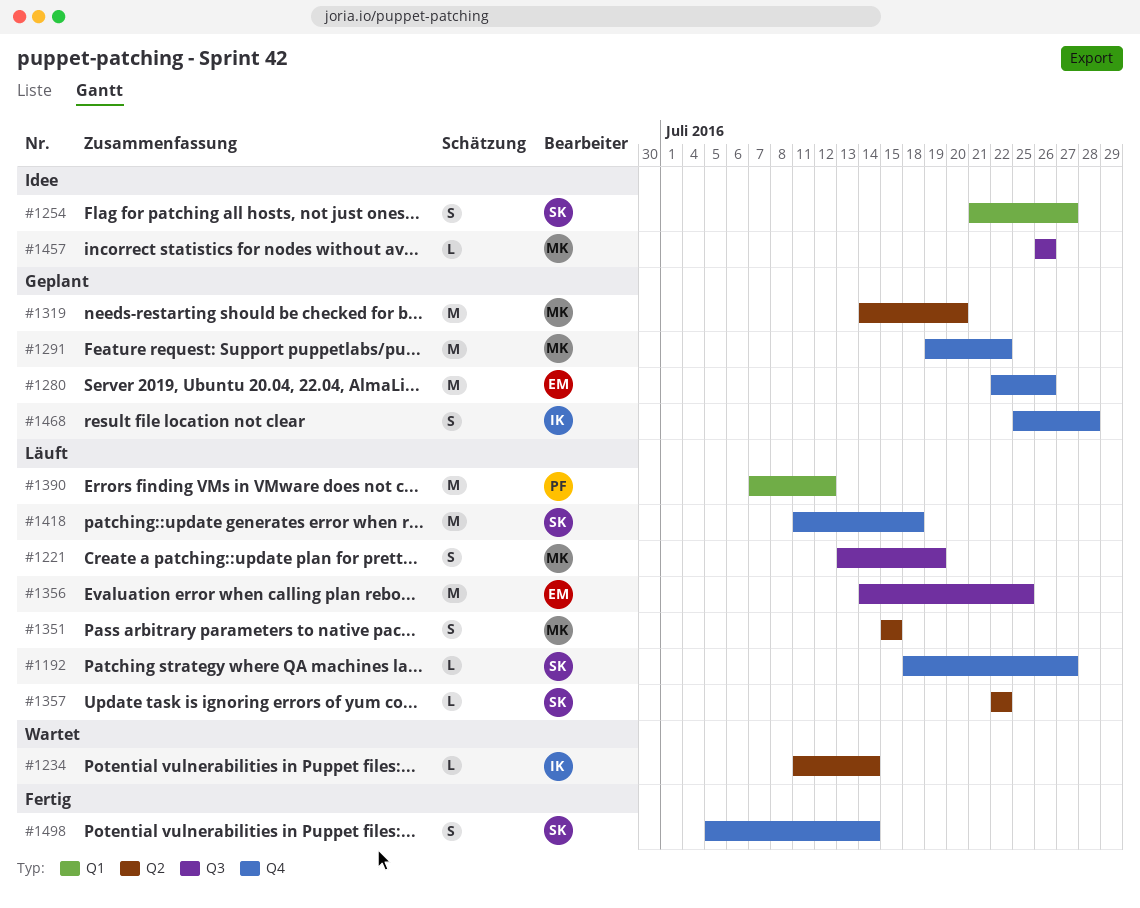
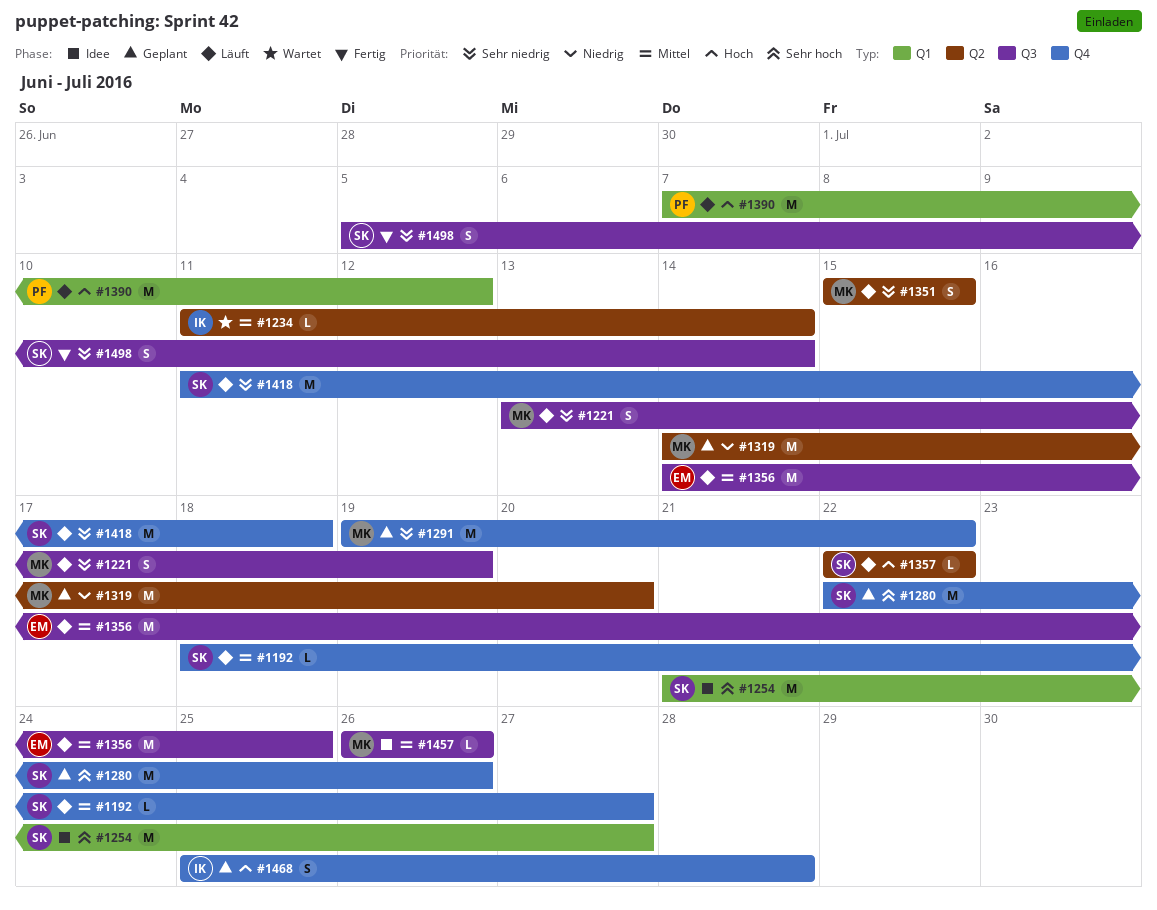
#1254, estimate: S -> M
#1280, owner: EM -> SK
#1498, label: Q4 -> Q3

